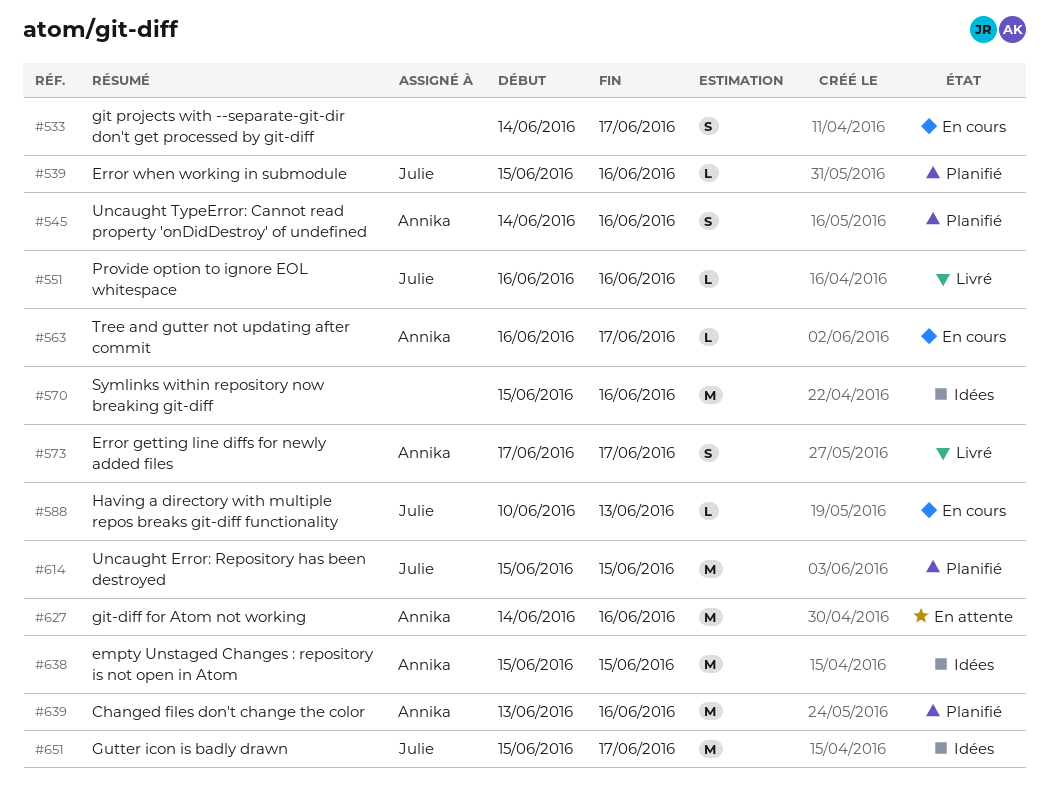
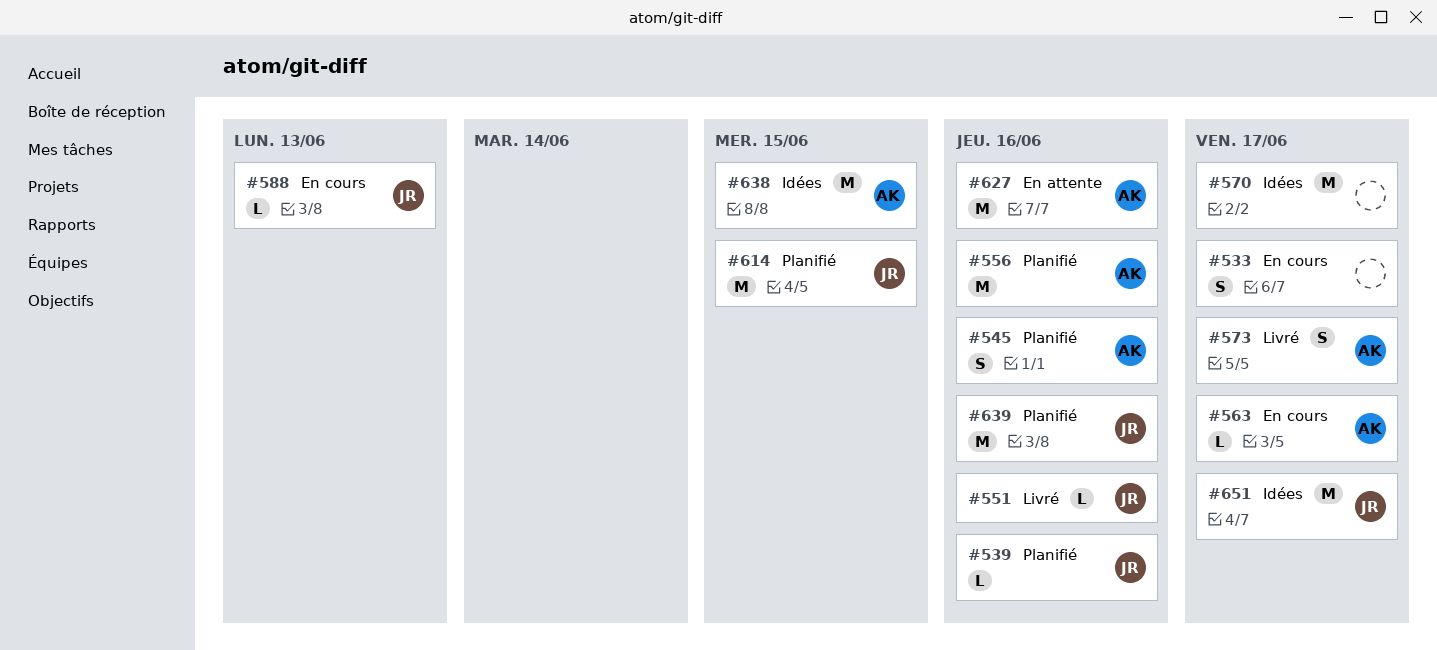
#556: none -> present
#570, due: Jun 16 -> Jun 17
#639, owner: Annika -> Julie

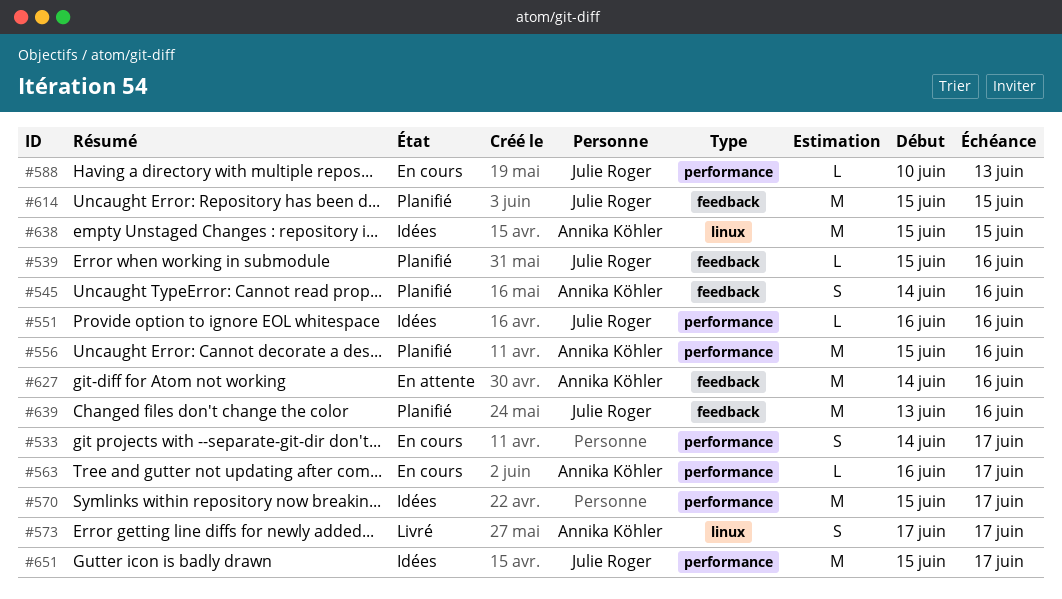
#551, status: Livré -> Idées

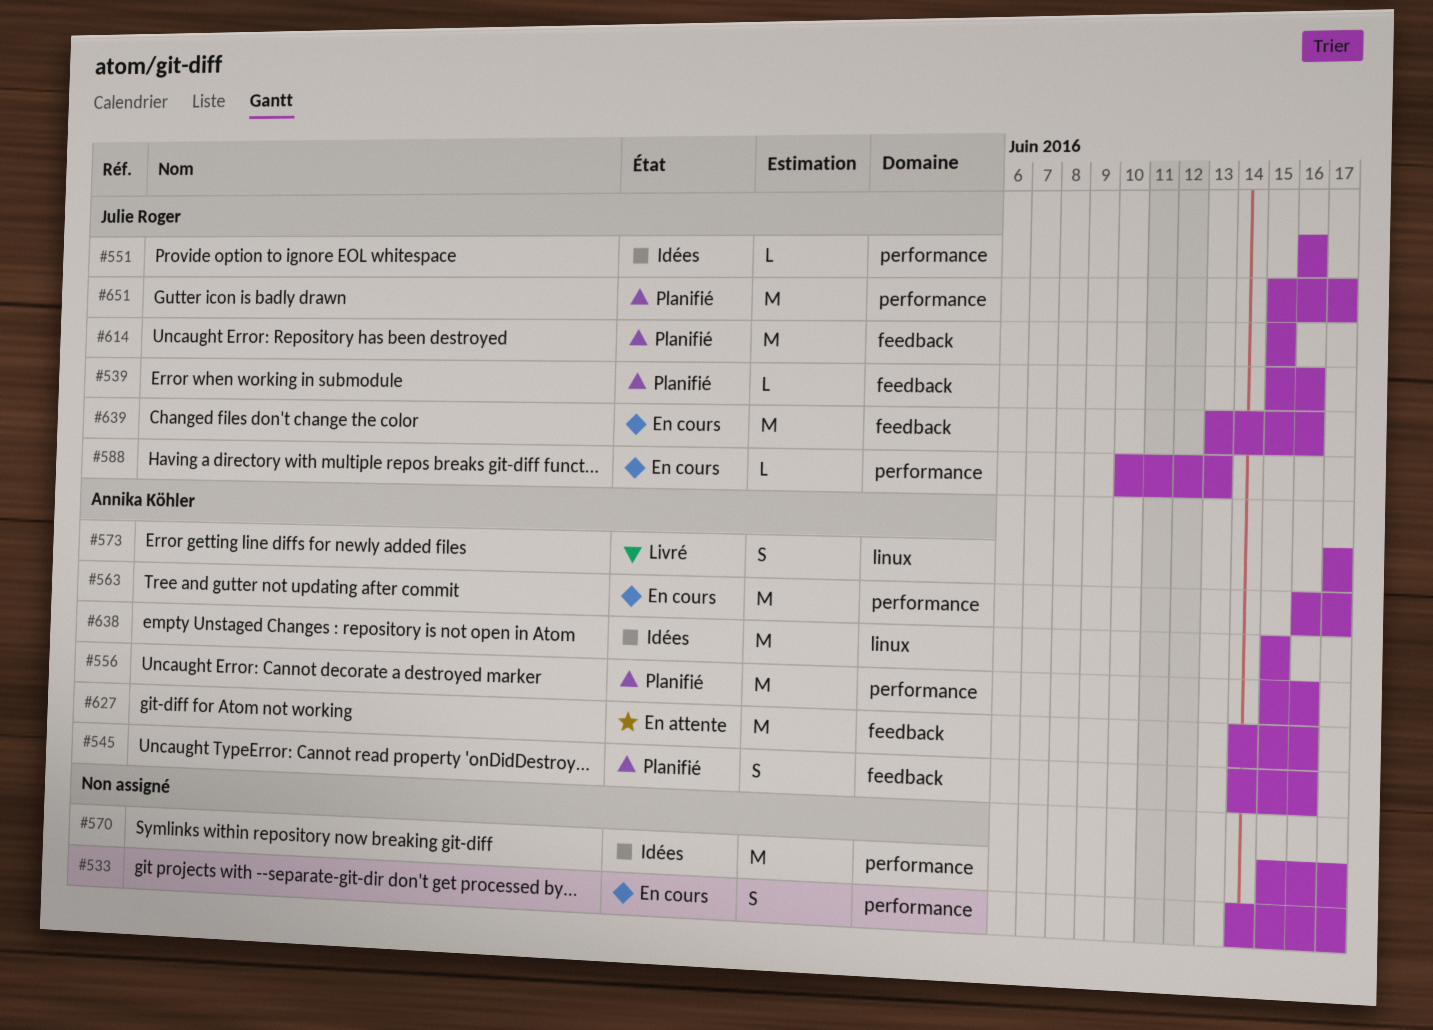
#563, estimate: L -> M
#639, status: Planifié -> En cours
#651, status: Idées -> Planifié

